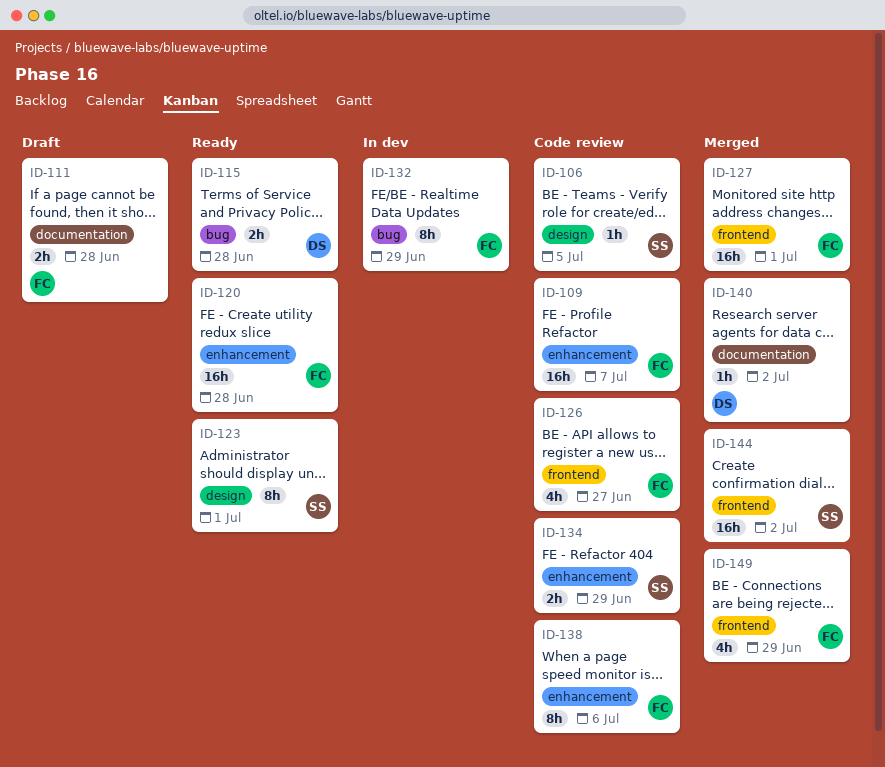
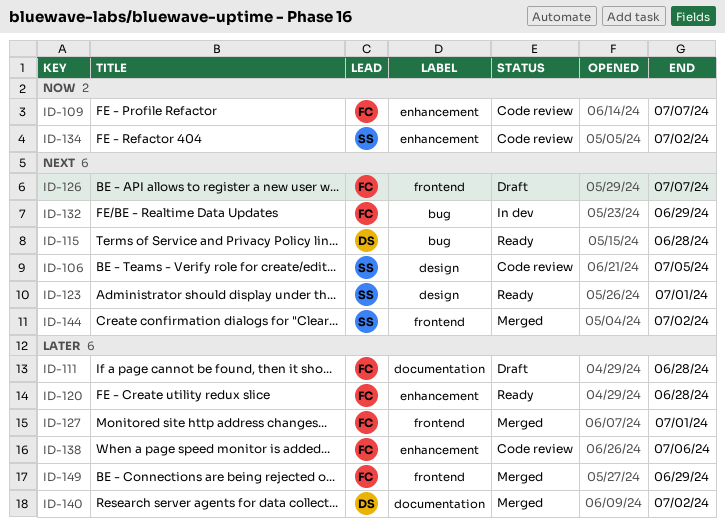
ID-126, status: Code review -> Draft
ID-126, due: Jun 27 -> Jul 7
ID-134, due: Jun 29 -> Jul 2

